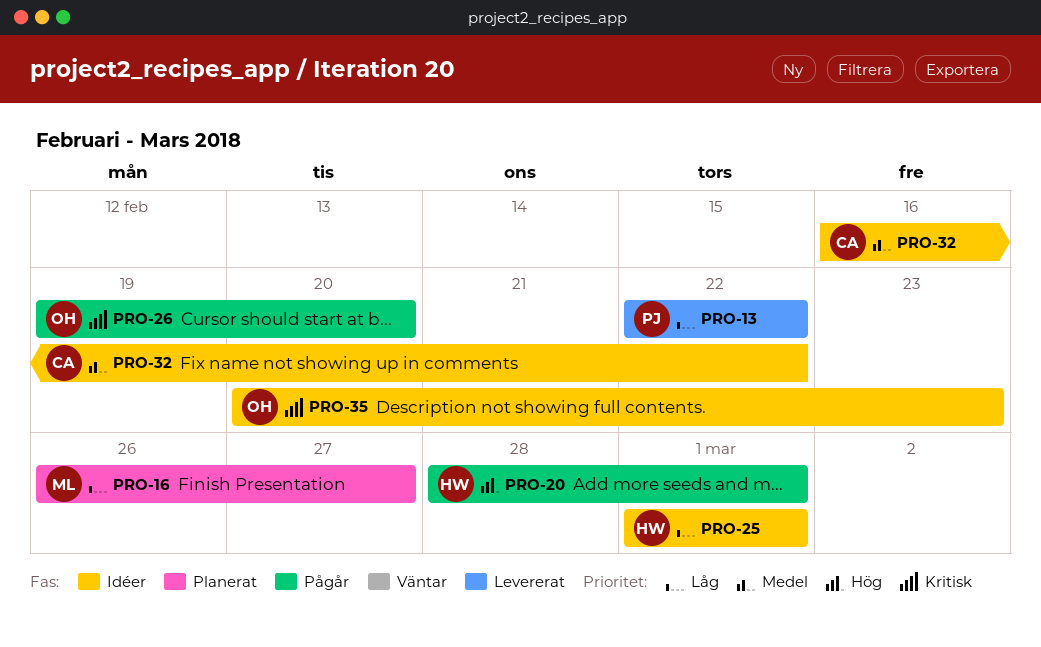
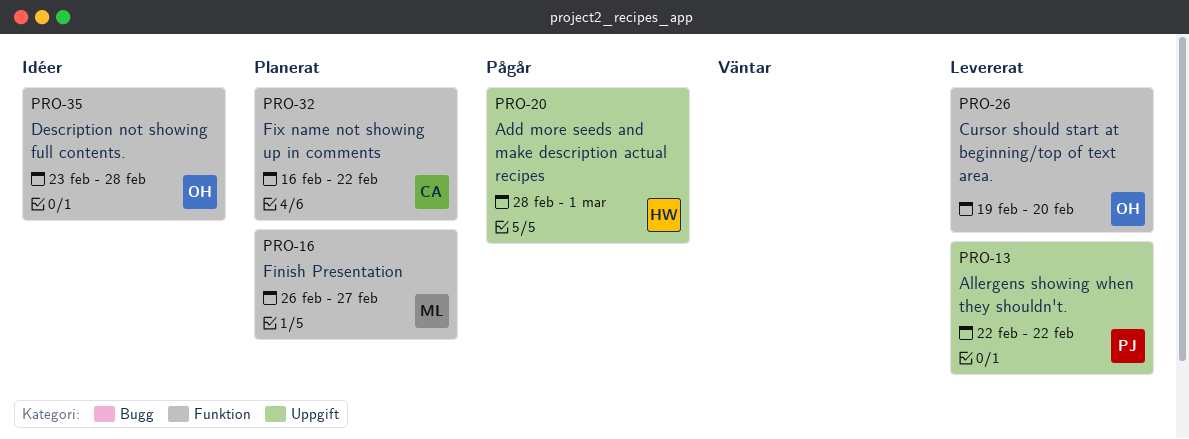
PRO-25: present -> none
PRO-26, status: Pågår -> Levererat
PRO-32, status: Idéer -> Planerat
PRO-35, start: Feb 20 -> Feb 23
PRO-35, due: Feb 23 -> Feb 28

